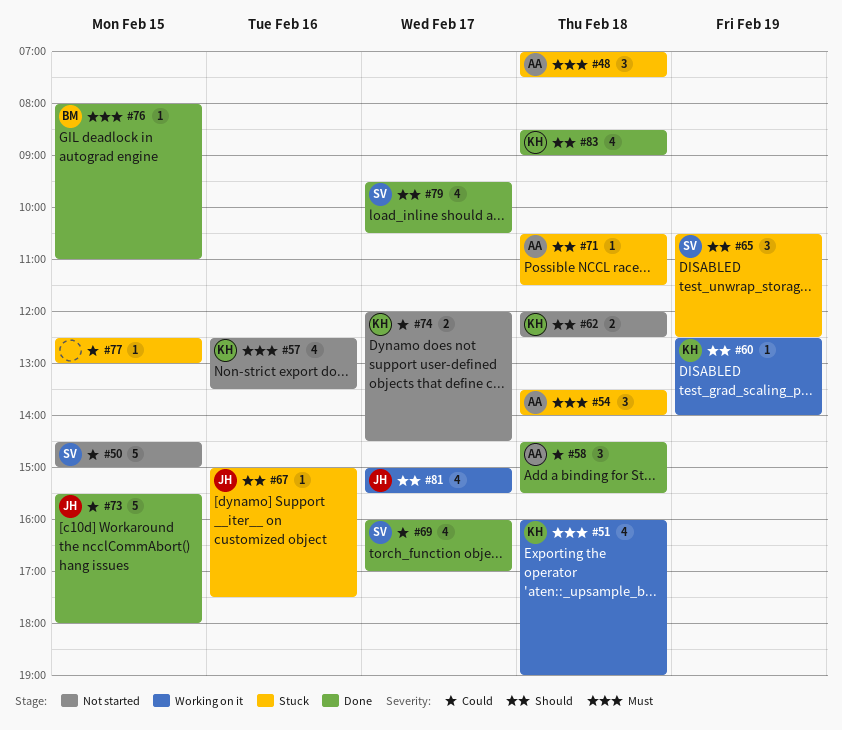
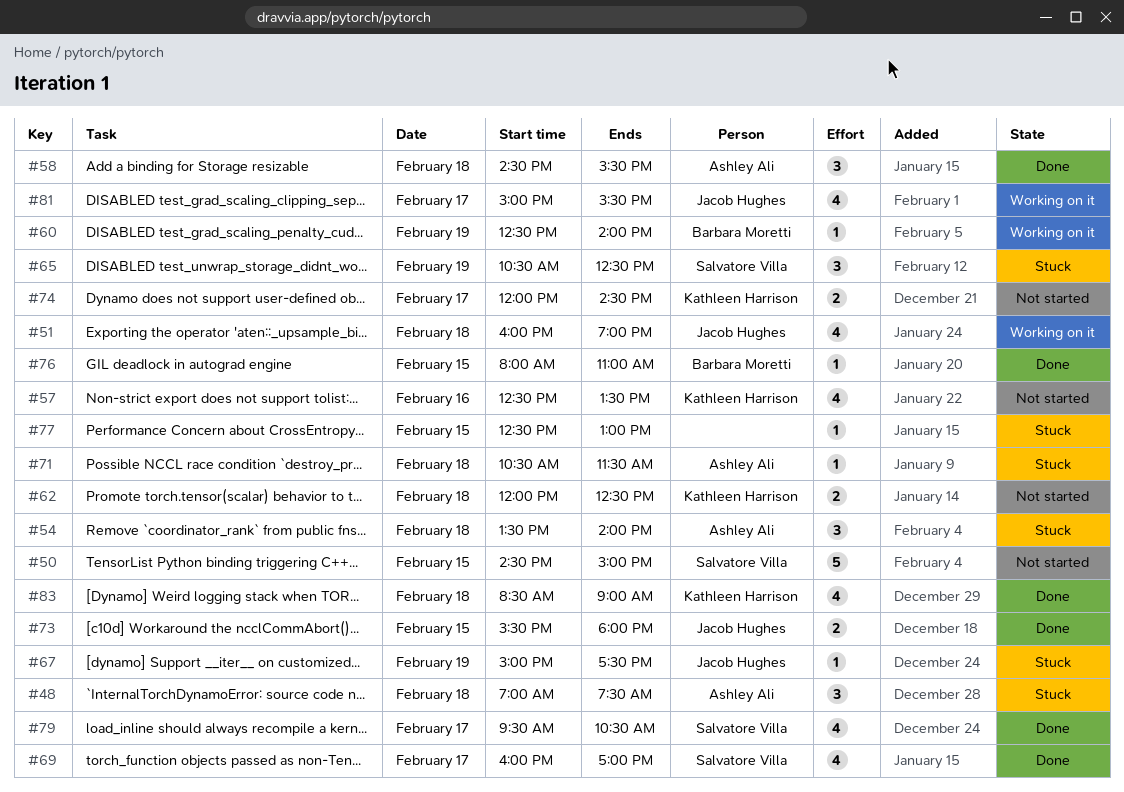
#51, owner: Kathleen Harrison -> Jacob Hughes
#60, owner: Kathleen Harrison -> Barbara Moretti
#67, day: Feb 16 -> Feb 19
#73, estimate: 5 -> 2

